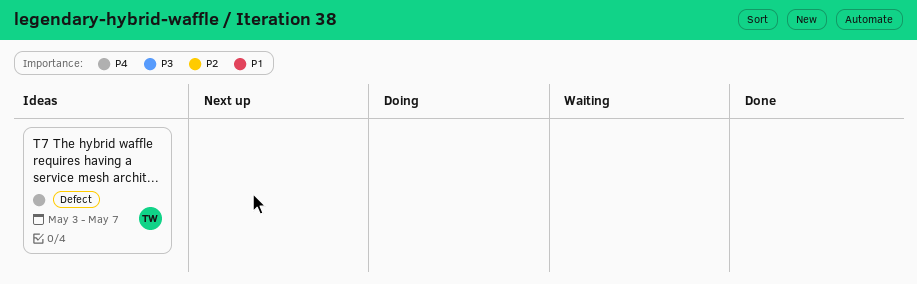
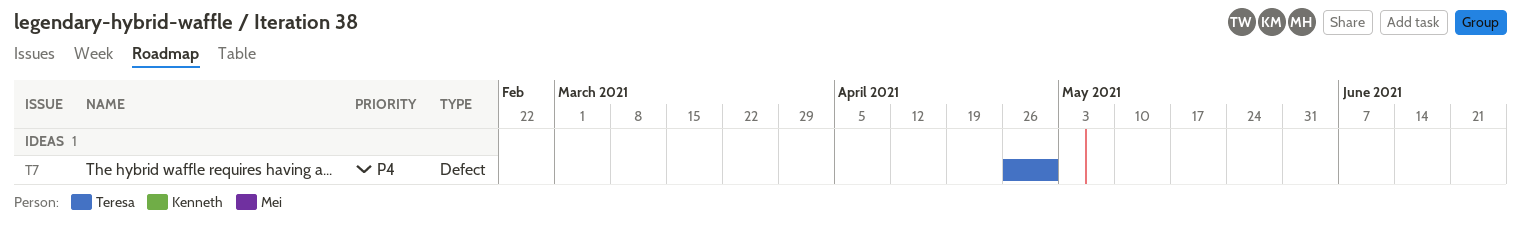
T7, start: May 3 -> Apr 26
T7, due: May 7 -> Apr 30

